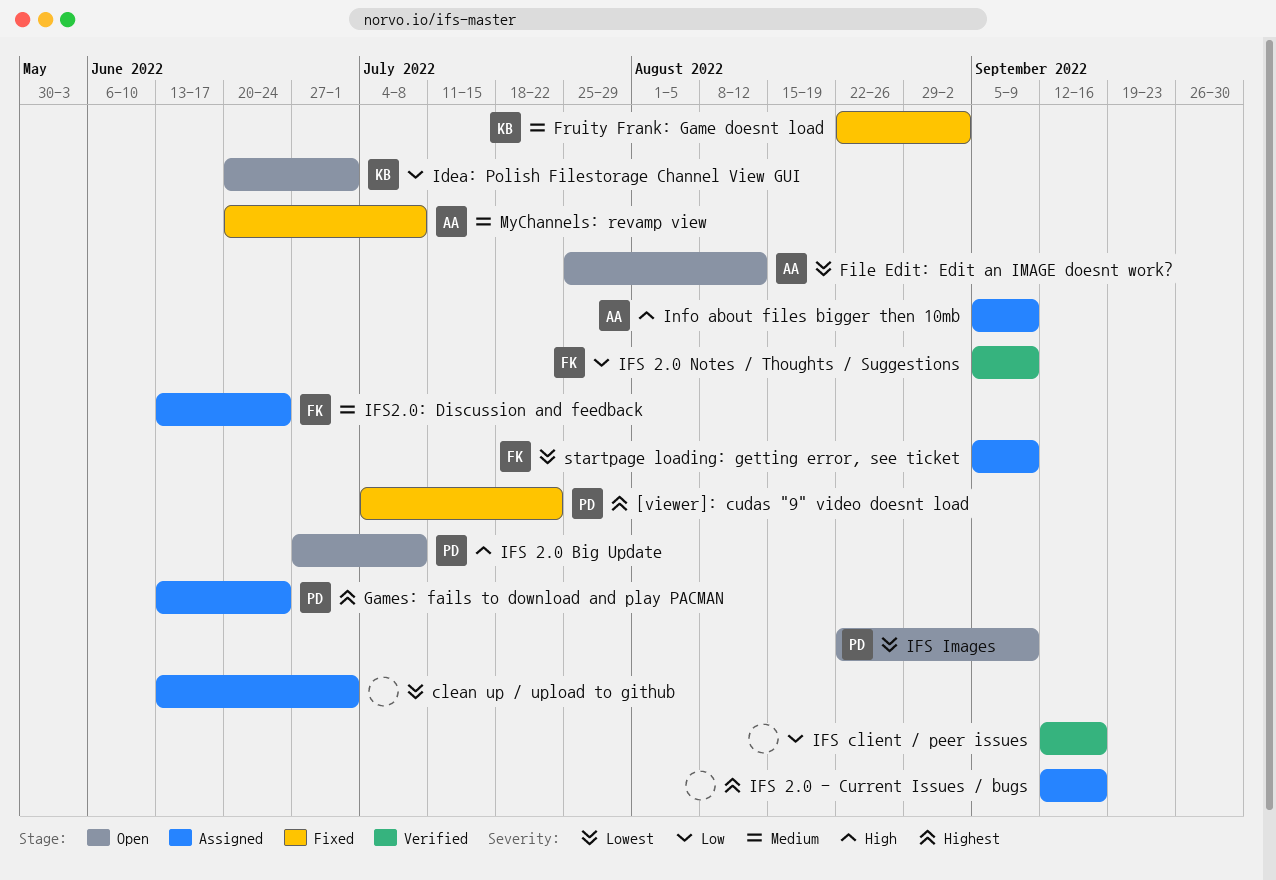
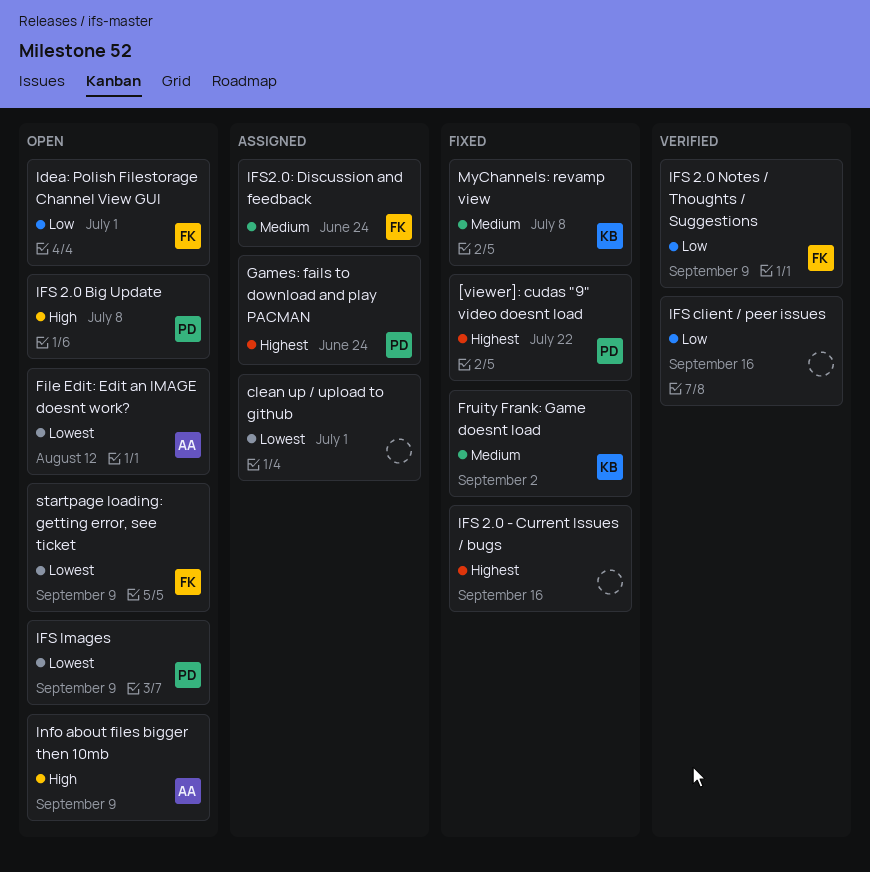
Idea: Polish Filestorage Channel View GUI, owner: KB -> FK
IFS 2.0 - Current Issues / bugs, status: Assigned -> Fixed
Info about files bigger then 10mb, status: Assigned -> Open
MyChannels: revamp view, owner: AA -> KB
startpage loading: getting error, see ticket, status: Assigned -> Open

